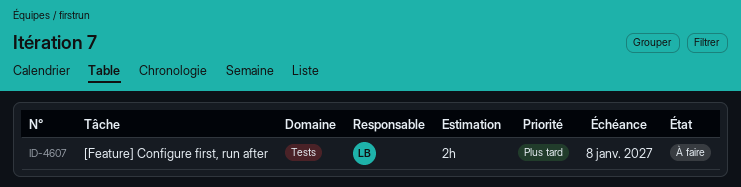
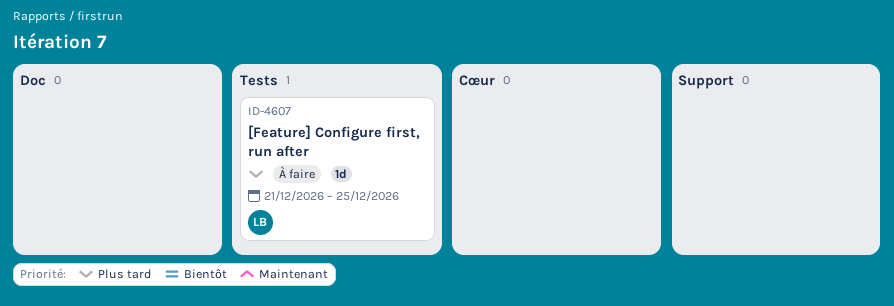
ID-4607, estimate: 2h -> 1d
ID-4607, due: Jan 8 -> Dec 25

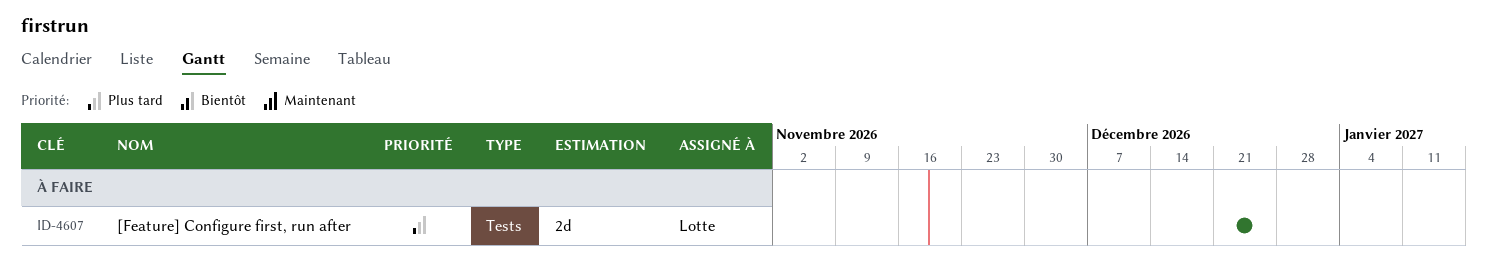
ID-4607, estimate: 1d -> 2d

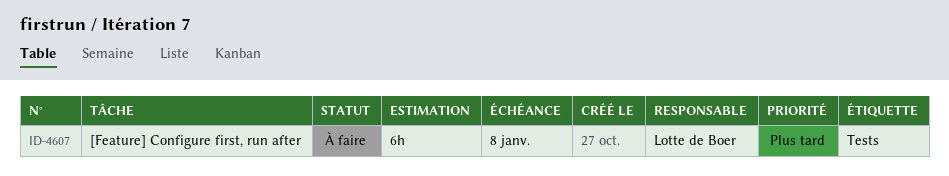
ID-4607, estimate: 2d -> 6h
ID-4607, due: Dec 25 -> Jan 8

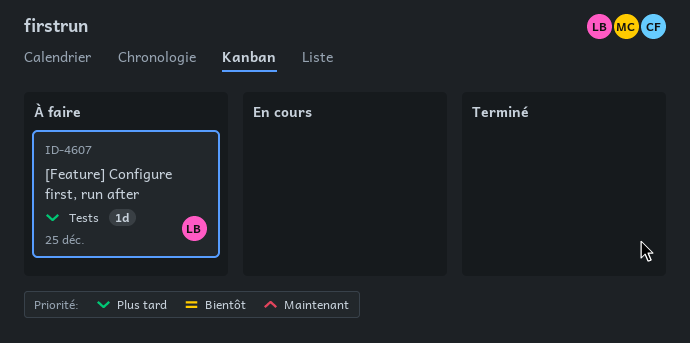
ID-4607, estimate: 6h -> 1d
ID-4607, due: Jan 8 -> Dec 25

